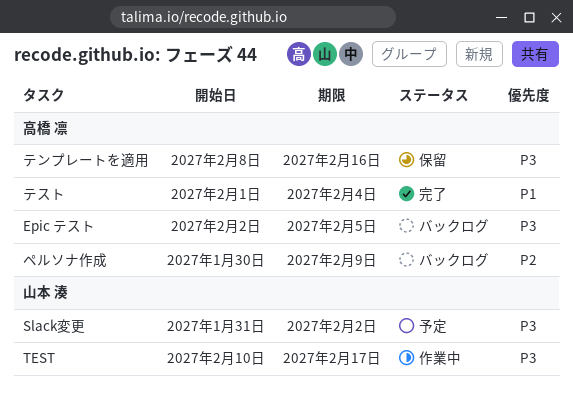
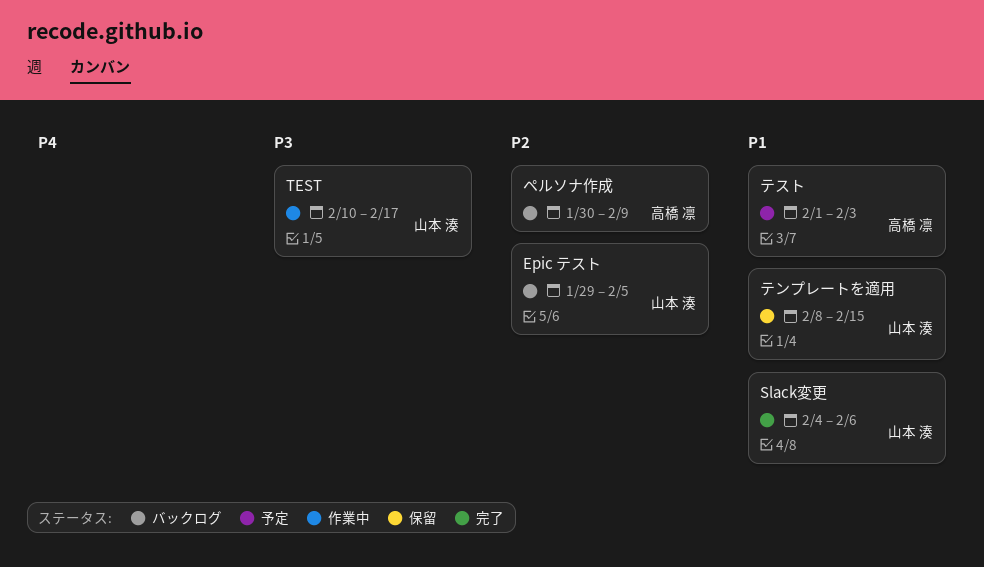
Epic テスト, owner: 高橋 凛 -> 山本 湊
Epic テスト, priority: P3 -> P2
Epic テスト, start: Feb 2 -> Jan 29
Slack変更, status: 予定 -> 完了
Slack変更, priority: P3 -> P1
Slack変更, start: Jan 31 -> Feb 4
Slack変更, due: Feb 2 -> Feb 6
テスト, status: 完了 -> 予定
テスト, due: Feb 4 -> Feb 3
テンプレートを適用, owner: 高橋 凛 -> 山本 湊
テンプレートを適用, priority: P3 -> P1
テンプレートを適用, due: Feb 16 -> Feb 15

